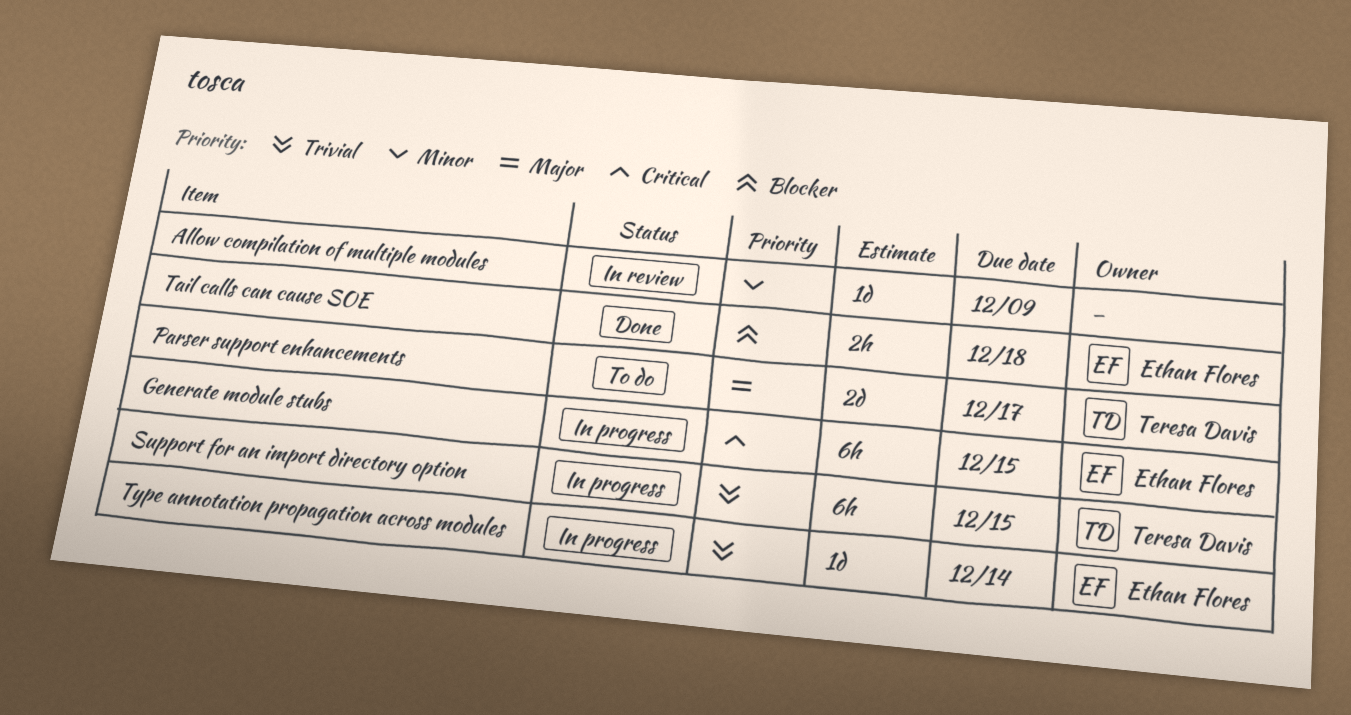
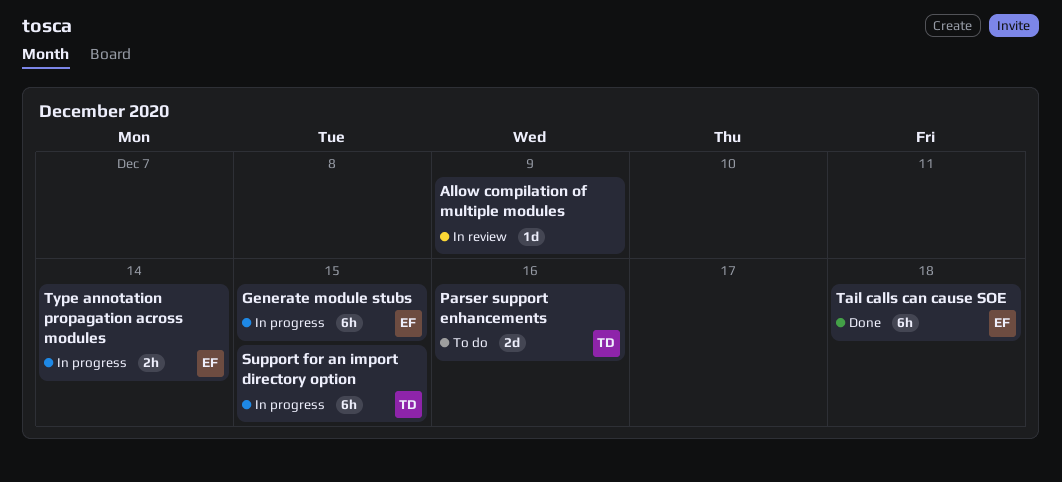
Parser support enhancements, due: Dec 17 -> Dec 16
Tail calls can cause SOE, estimate: 2h -> 6h
Type annotation propagation across modules, estimate: 1d -> 2h

